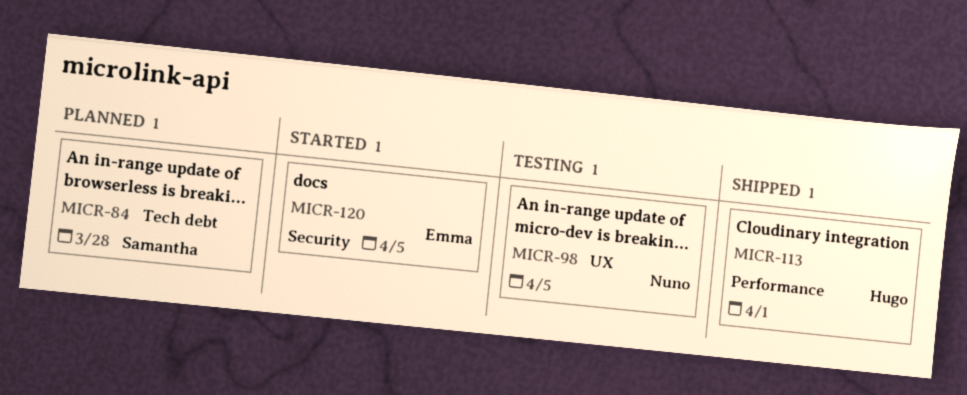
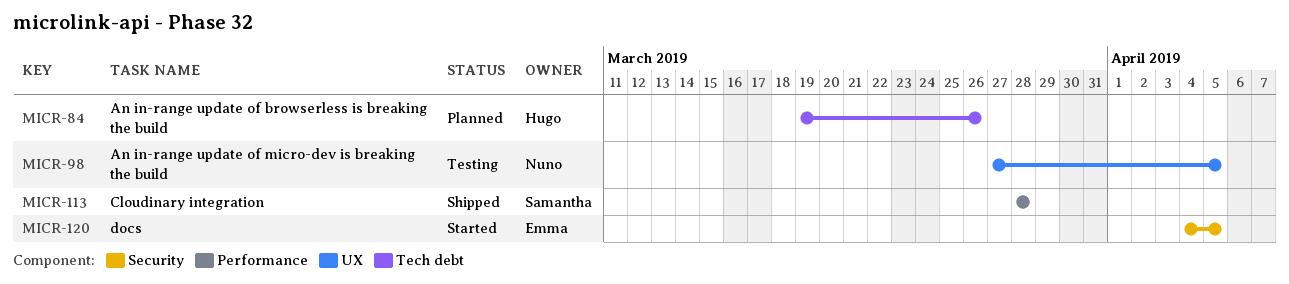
MICR-84, owner: Samantha -> Hugo
MICR-84, due: Mar 28 -> Mar 26
MICR-113, owner: Hugo -> Samantha
MICR-113, due: Apr 1 -> Mar 28

